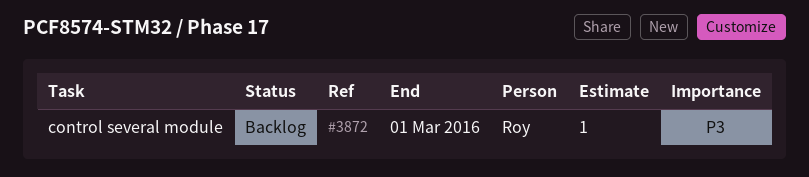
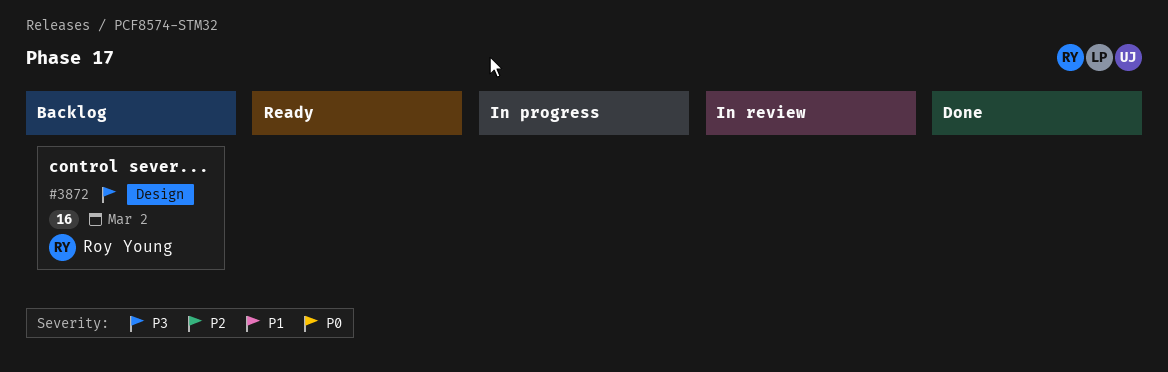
#3872, estimate: 1 -> 16
#3872, due: Mar 1 -> Mar 2

